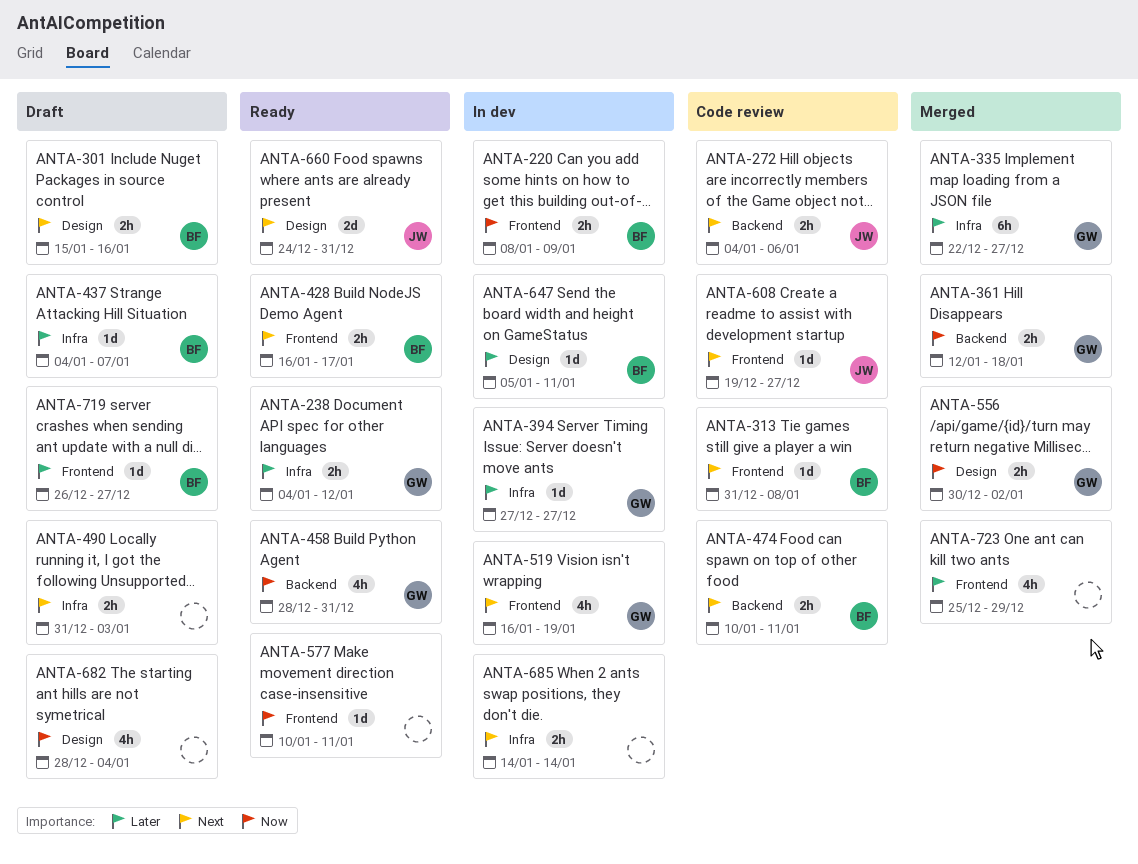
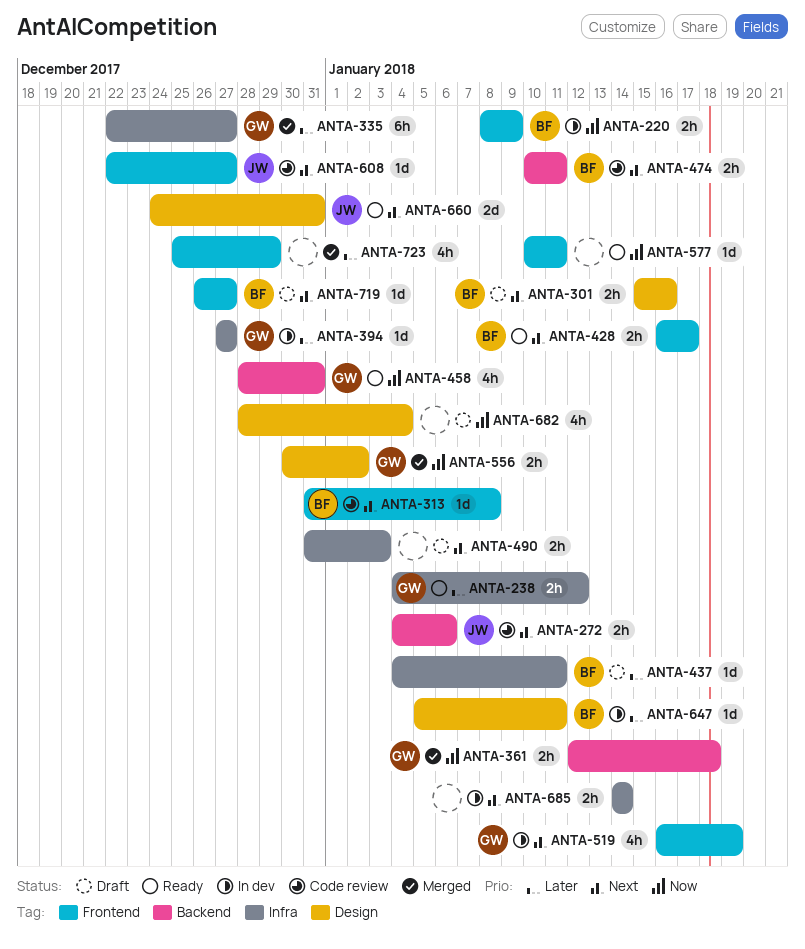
ANTA-437, due: Jan 7 -> Jan 11
ANTA-608, start: Dec 19 -> Dec 22
ANTA-719, priority: Later -> Next

